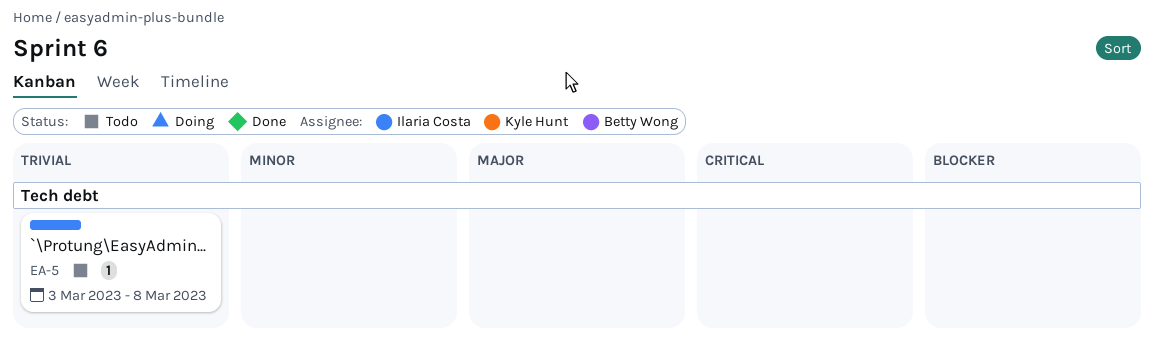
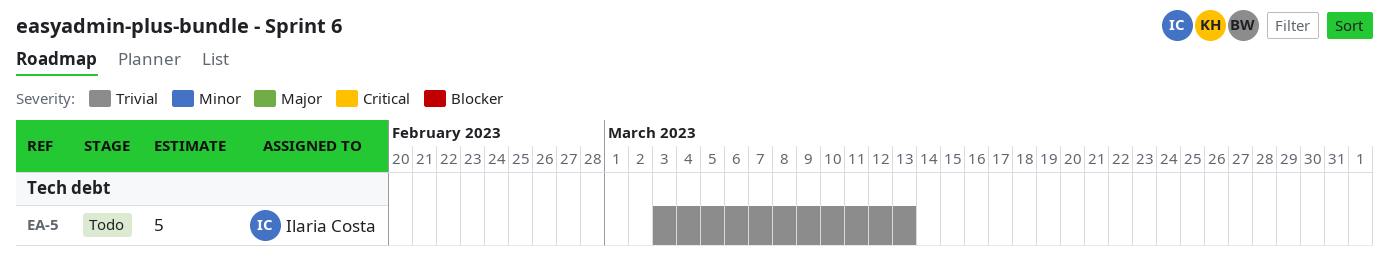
EA-5, estimate: 1 -> 5
EA-5, due: Mar 8 -> Mar 13

